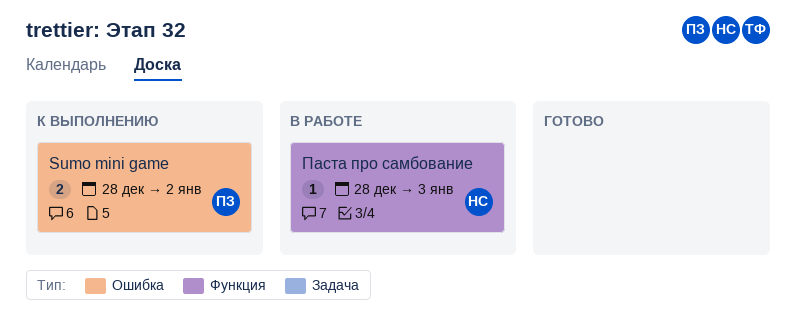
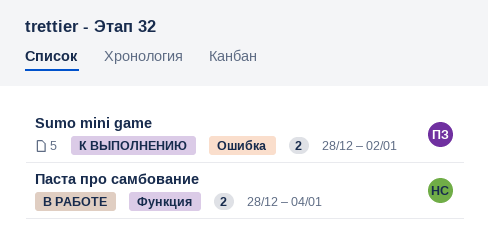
Паста про самбование, estimate: 1 -> 2
Паста про самбование, due: Jan 3 -> Jan 4

